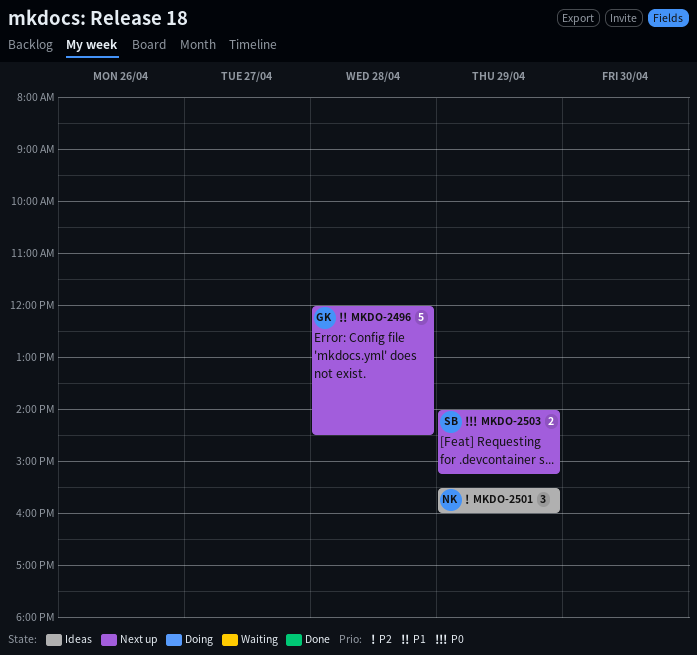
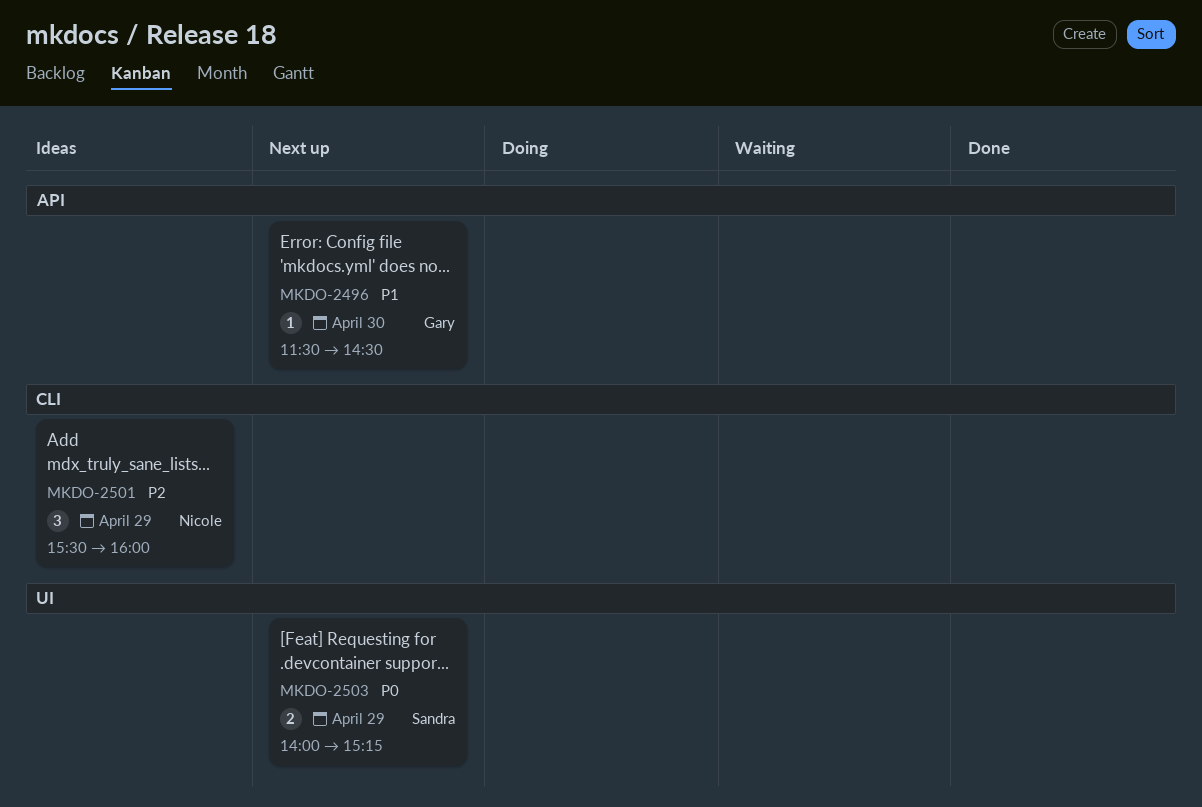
MKDO-2496, estimate: 5 -> 1
MKDO-2496, day: Apr 28 -> Apr 30
MKDO-2496, begins: 12:00 -> 11:30

